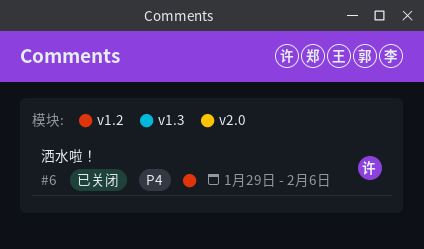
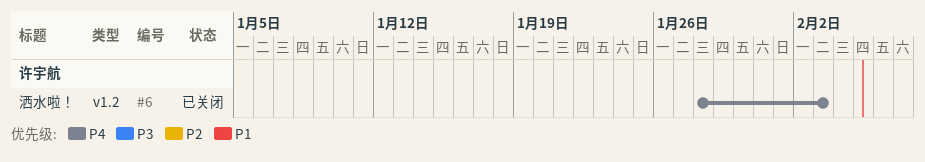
#6, start: Jan 29 -> Jan 28
#6, due: Feb 6 -> Feb 3

